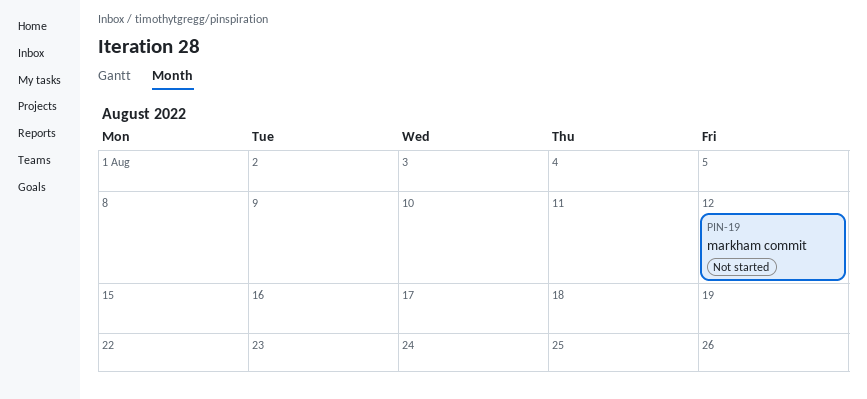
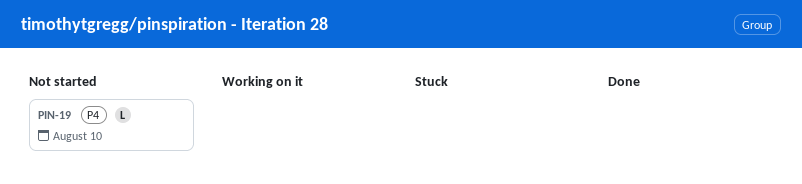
PIN-19, due: Aug 12 -> Aug 10

